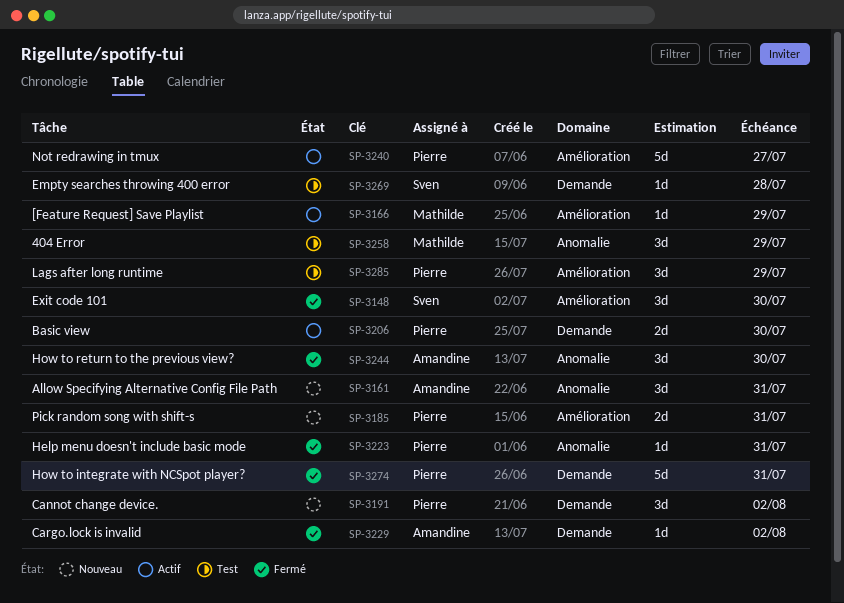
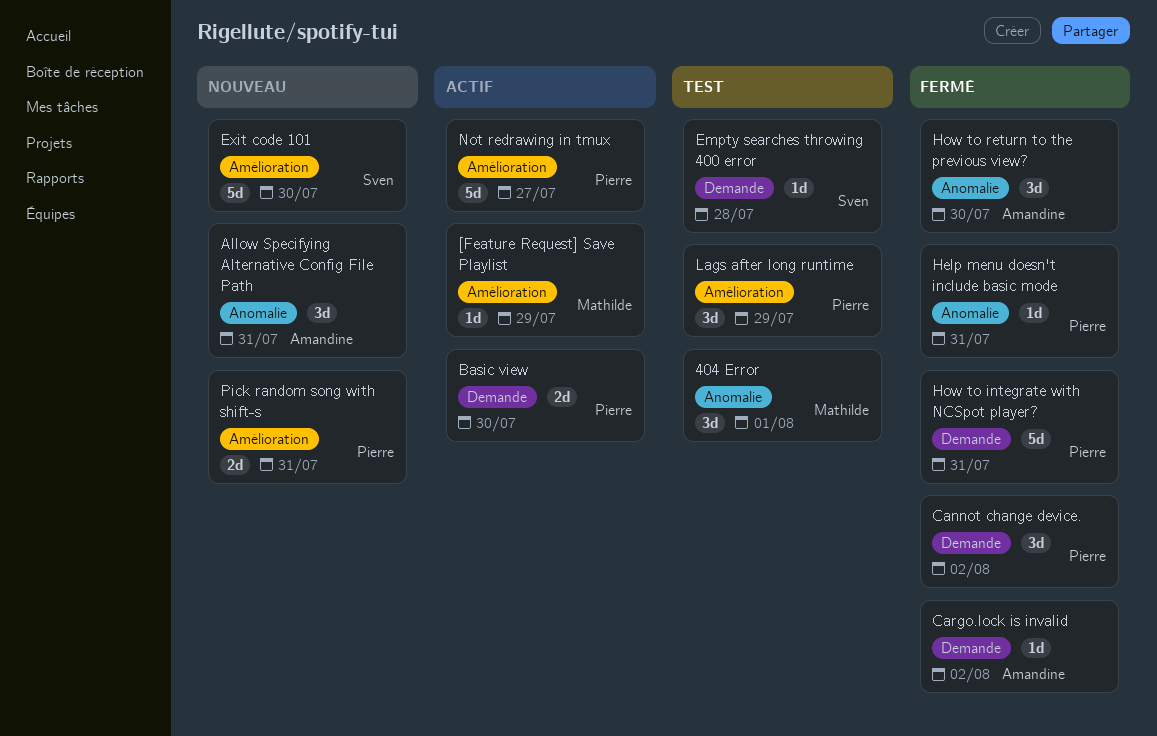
404 Error, due: Jul 29 -> Aug 1
Cannot change device., status: Nouveau -> Fermé
Exit code 101, status: Fermé -> Nouveau
Exit code 101, estimate: 3d -> 5d

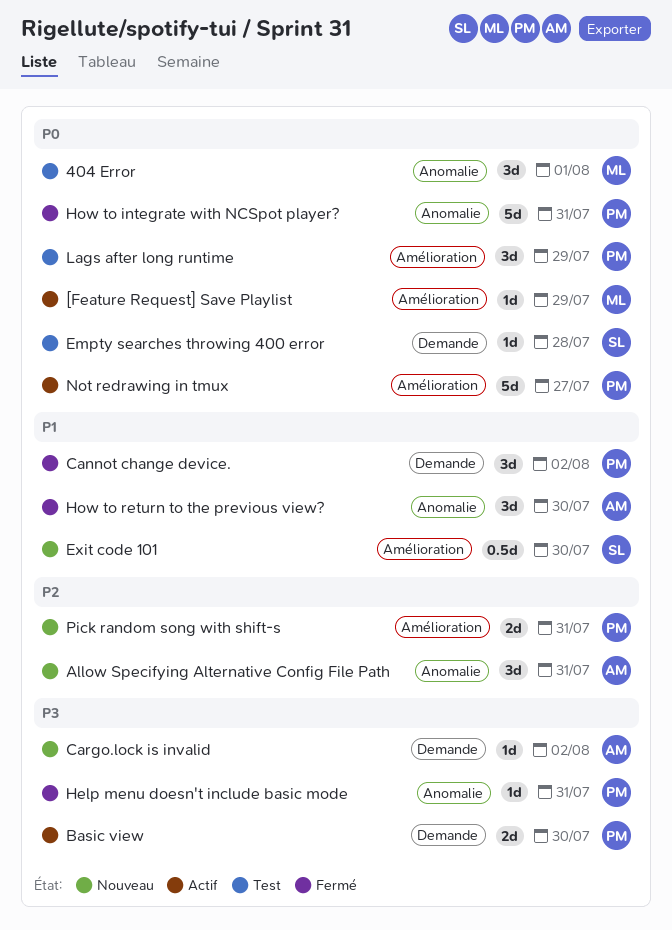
Cargo.lock is invalid, status: Fermé -> Nouveau
Exit code 101, estimate: 5d -> 0.5d
How to integrate with NCSpot player?, label: Demande -> Anomalie

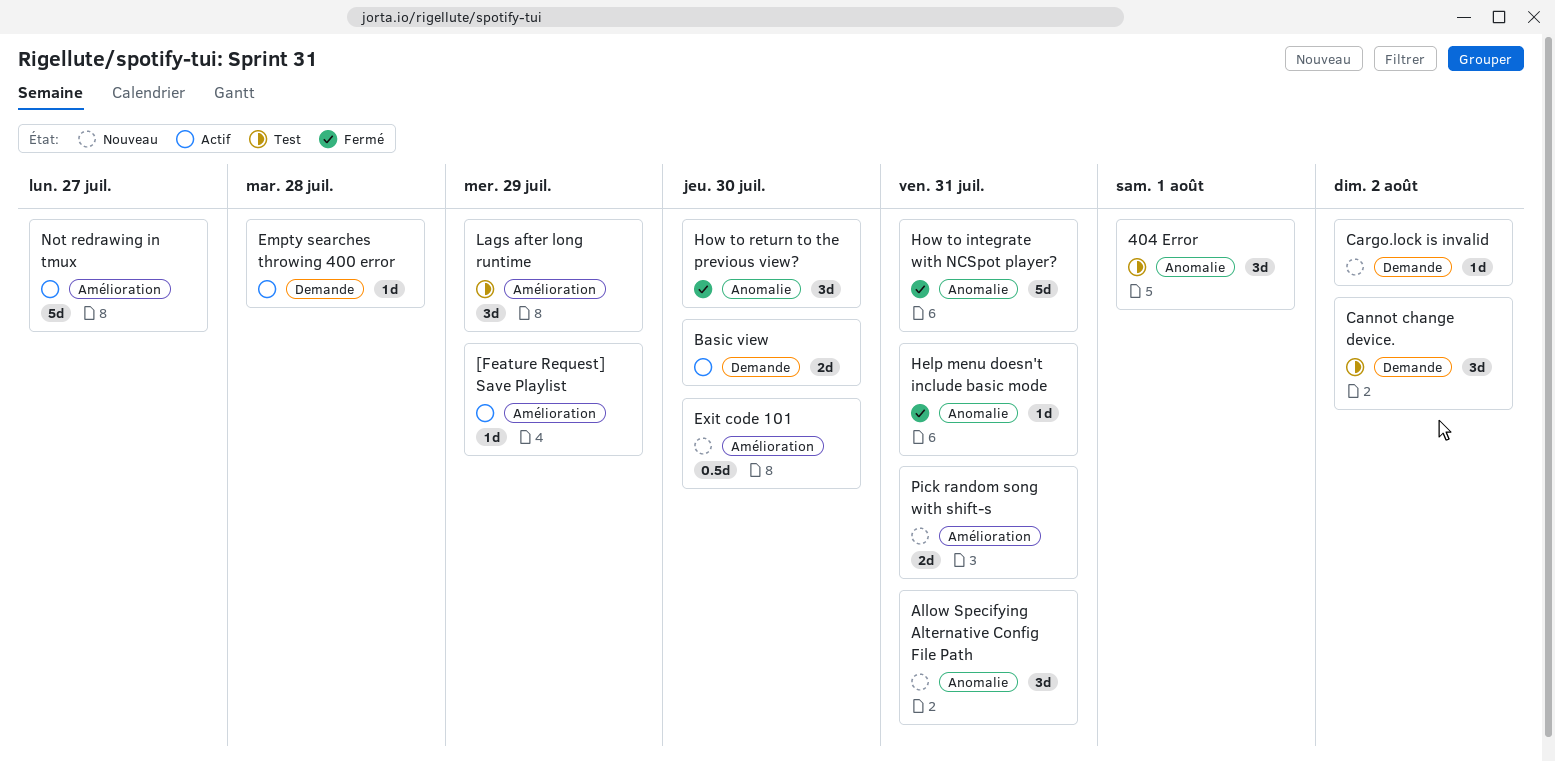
Cannot change device., status: Fermé -> Test
Empty searches throwing 400 error, status: Test -> Actif

